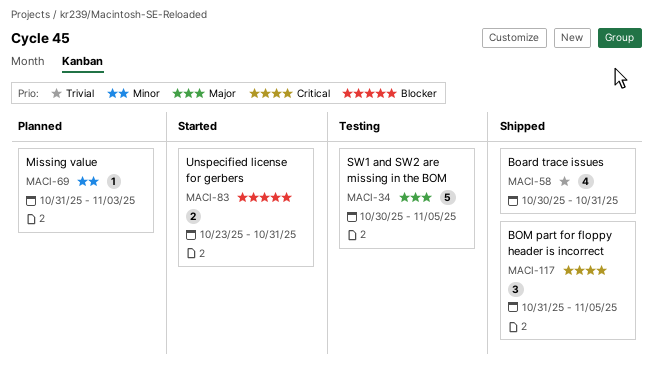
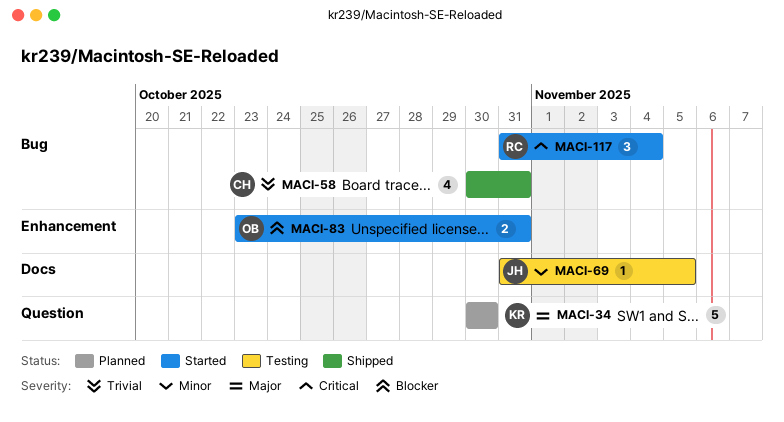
MACI-34, status: Testing -> Planned
MACI-34, due: Nov 5 -> Oct 30
MACI-69, status: Planned -> Testing
MACI-69, due: Nov 3 -> Nov 5
MACI-117, status: Shipped -> Started
MACI-117, due: Nov 5 -> Nov 4

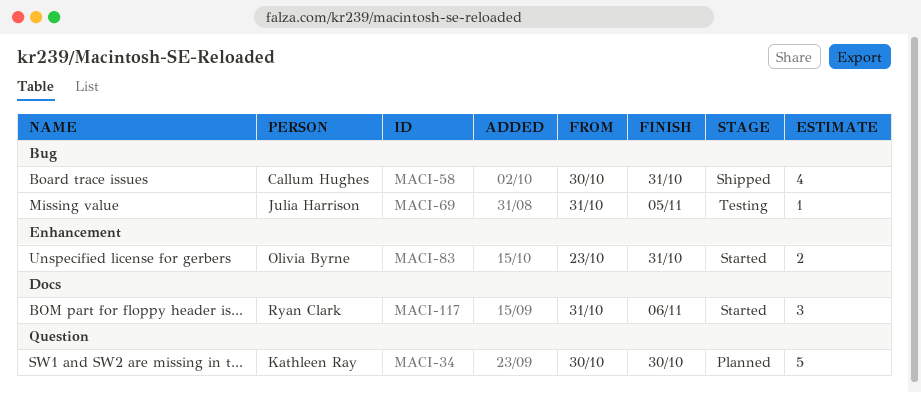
MACI-69, label: Docs -> Bug
MACI-117, label: Bug -> Docs
MACI-117, due: Nov 4 -> Nov 6

